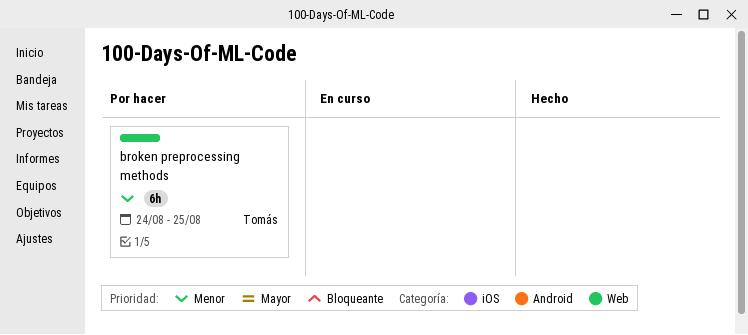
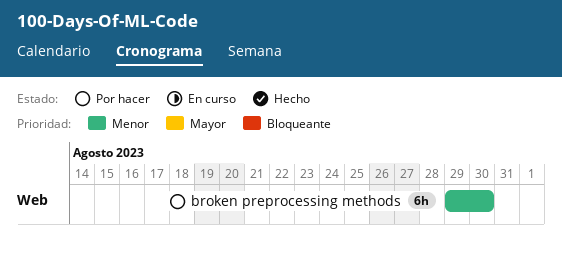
broken preprocessing methods, start: Aug 24 -> Aug 29
broken preprocessing methods, due: Aug 25 -> Aug 30

